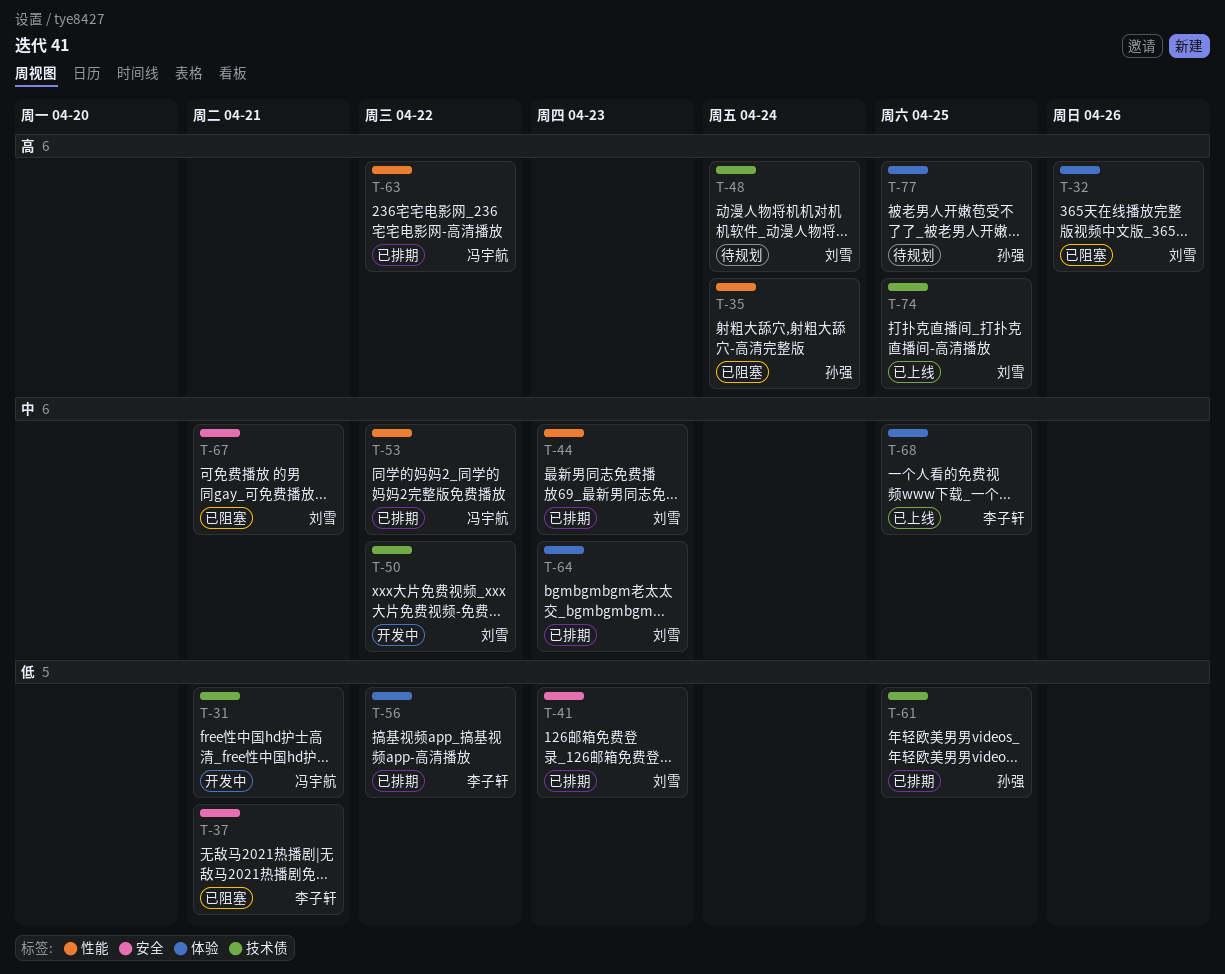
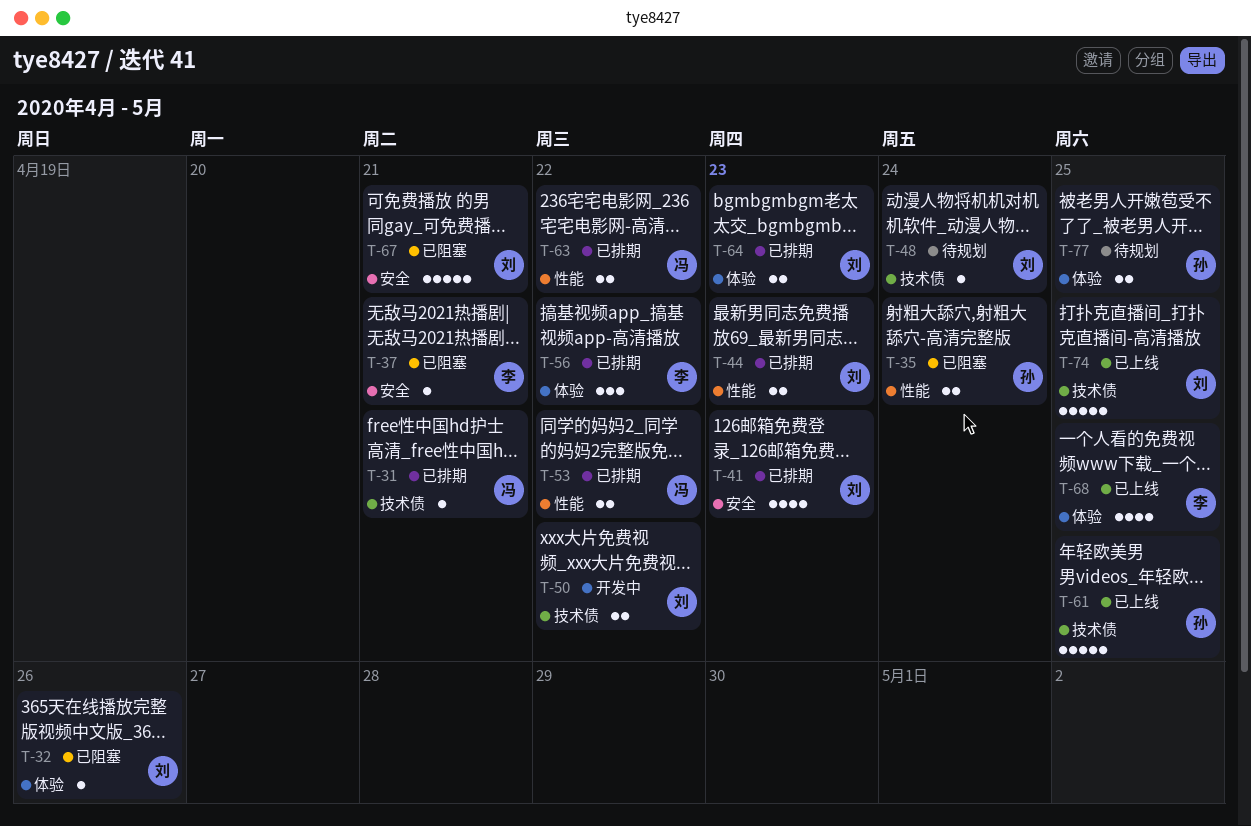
T-31, status: 开发中 -> 已排期
T-61, status: 已排期 -> 已上线

